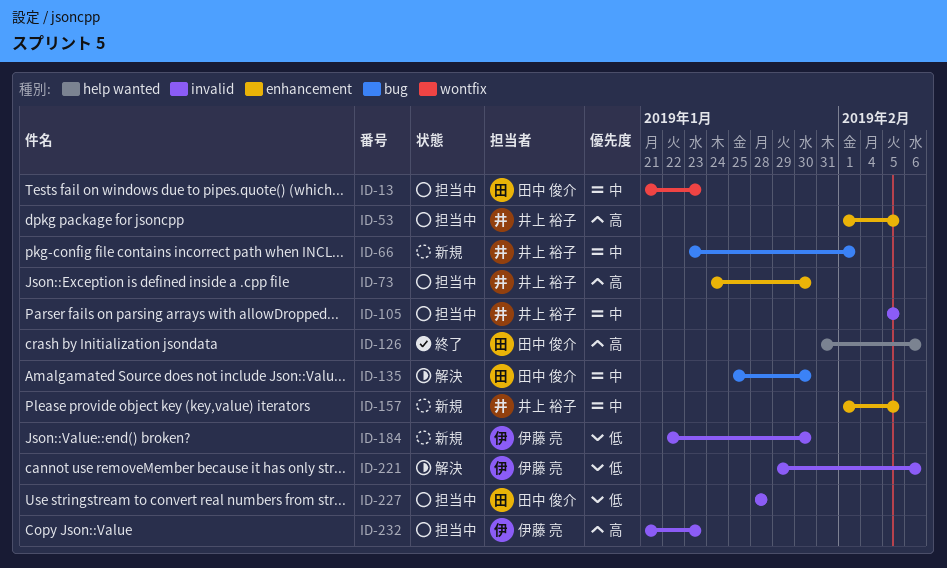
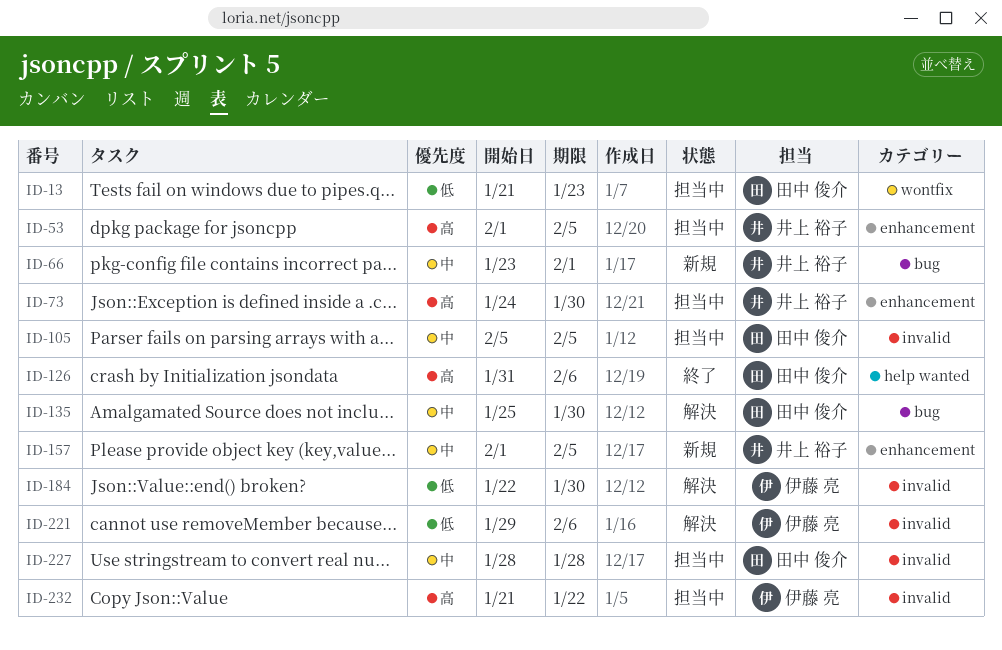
ID-13, priority: 中 -> 低
ID-105, owner: 井上 裕子 -> 田中 俊介
ID-184, status: 新規 -> 解決
ID-227, priority: 低 -> 中
ID-232, due: Jan 23 -> Jan 22

